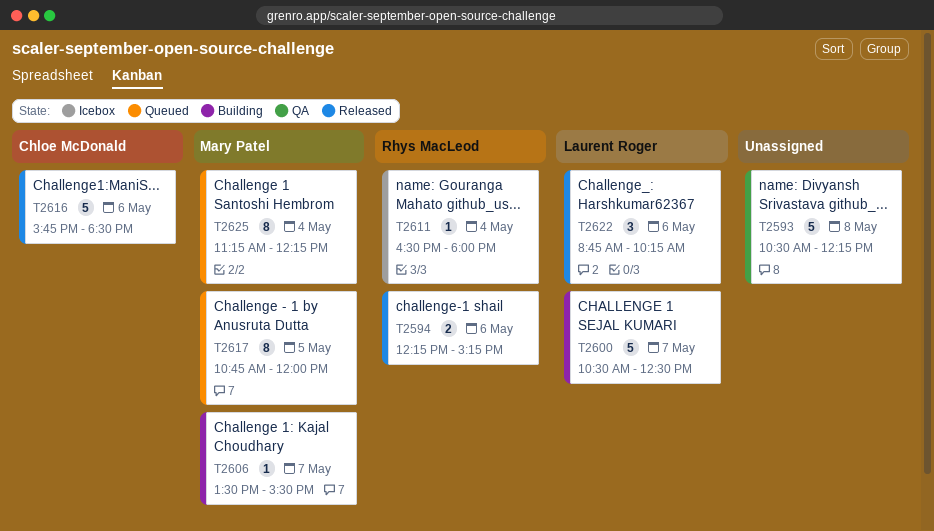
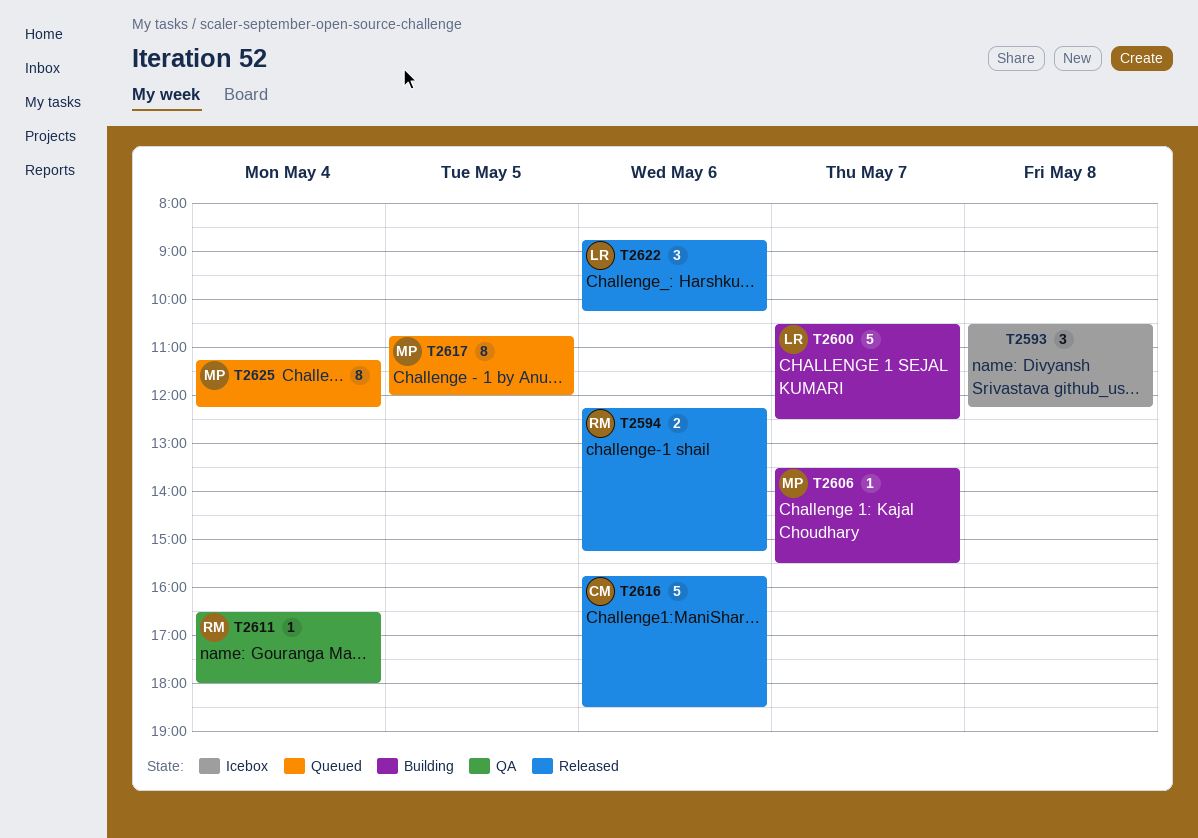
T2593, status: QA -> Icebox
T2593, estimate: 5 -> 3
T2611, status: Icebox -> QA

